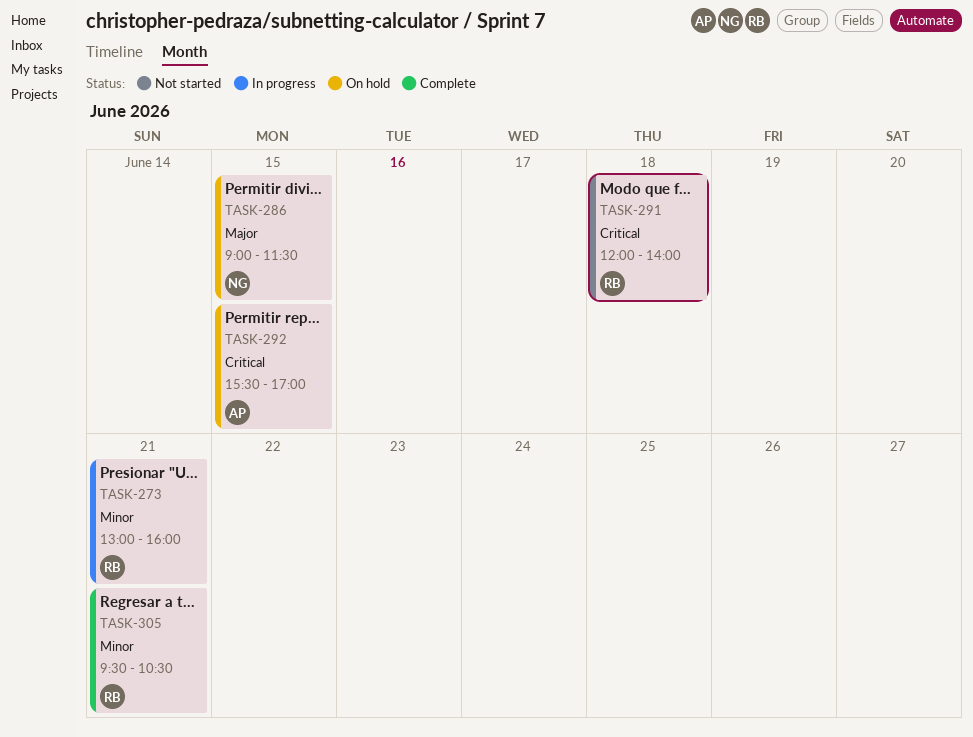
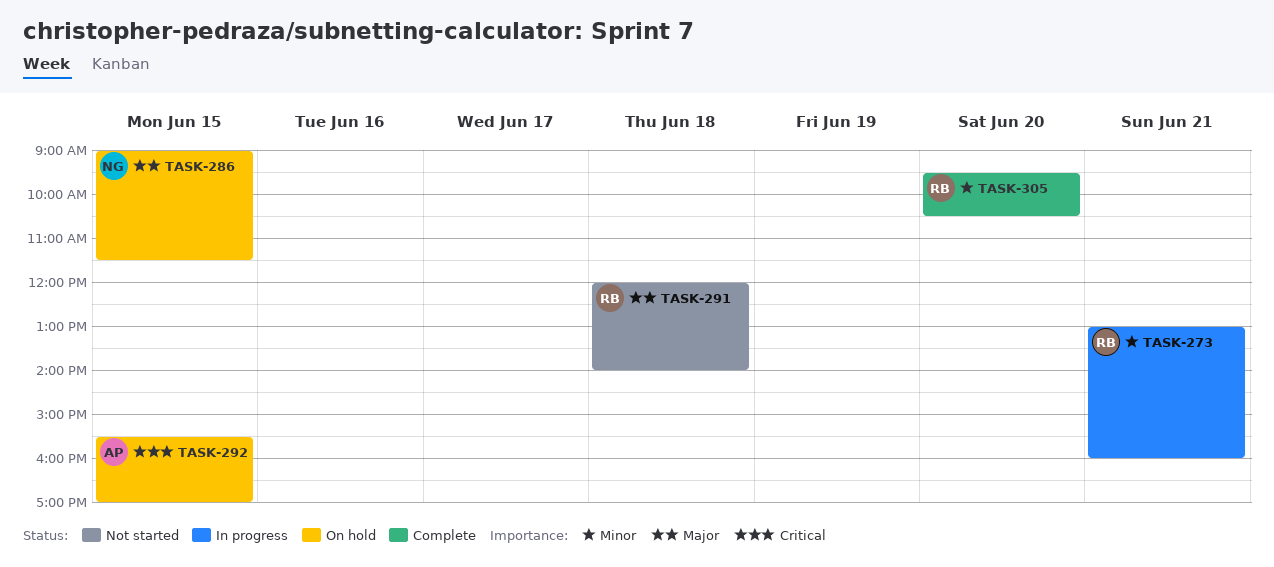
TASK-291, priority: Critical -> Major
TASK-305, day: Jun 21 -> Jun 20

